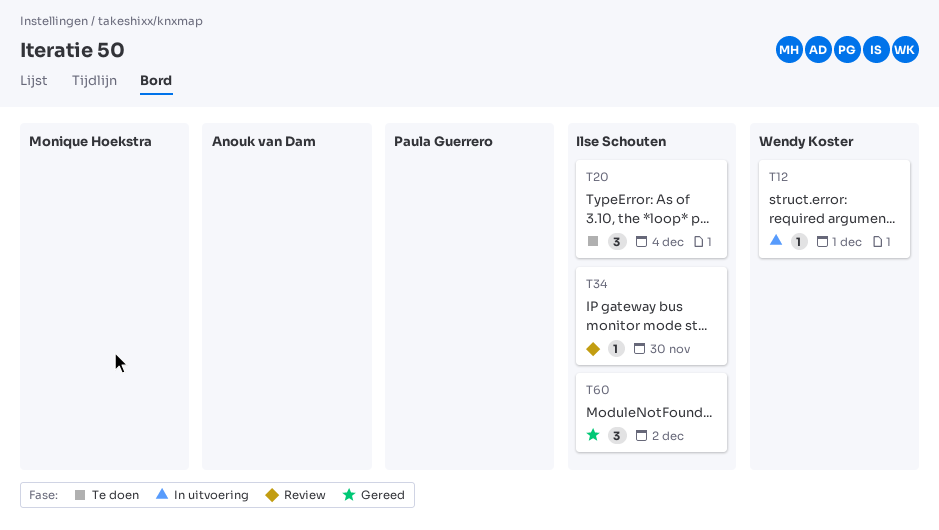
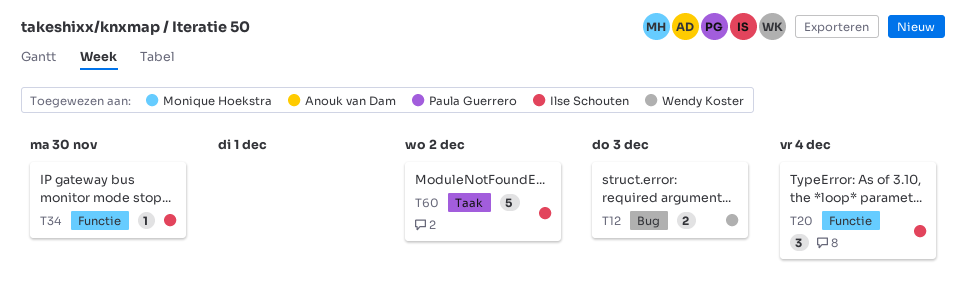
T12, estimate: 1 -> 2
T12, due: Dec 1 -> Dec 3
T60, estimate: 3 -> 5

